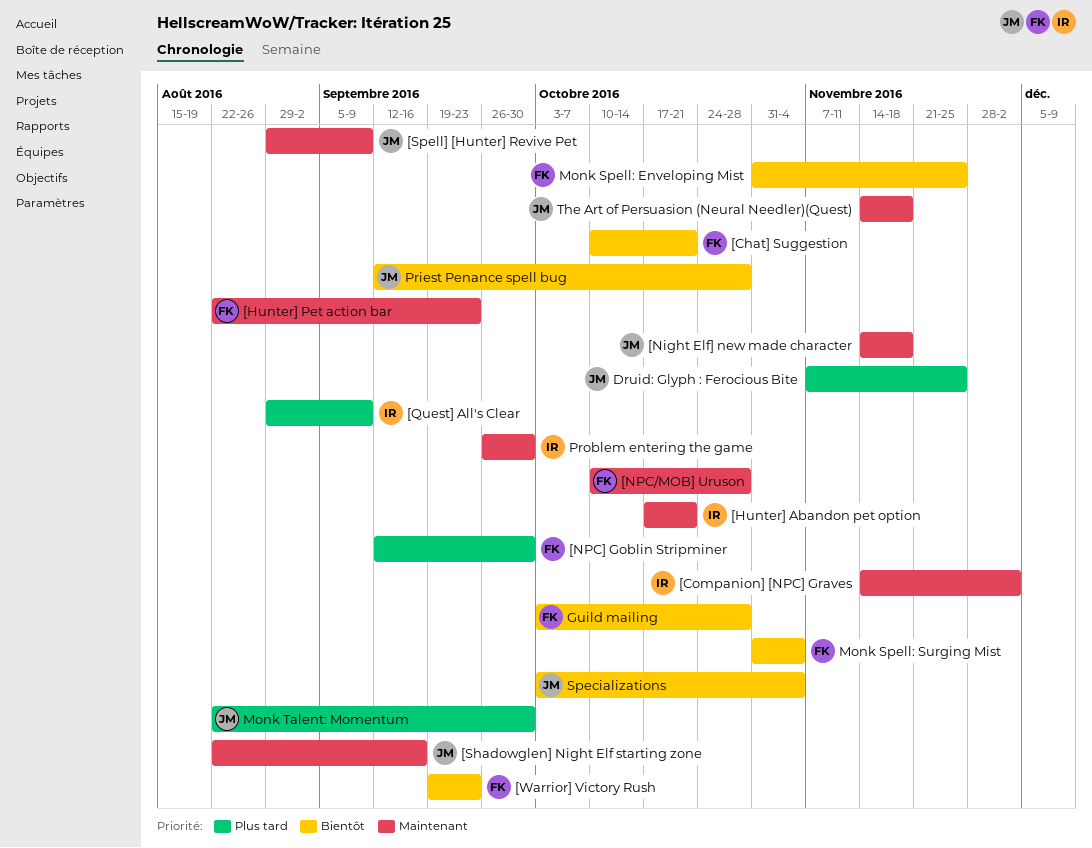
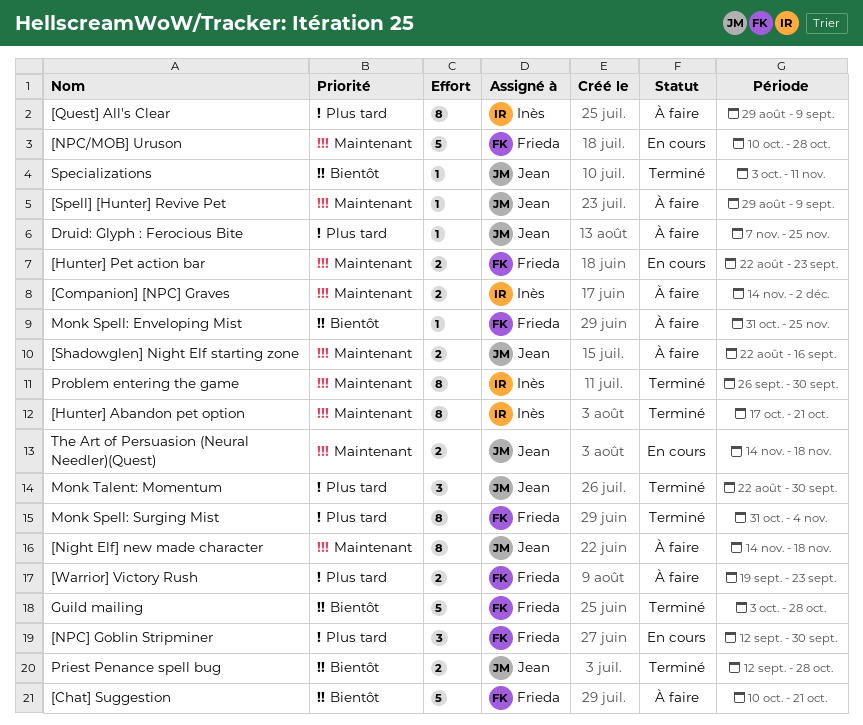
[Warrior] Victory Rush, priority: Bientôt -> Plus tard
Monk Spell: Surging Mist, priority: Bientôt -> Plus tard
Specializations, due: Nov 4 -> Nov 11

